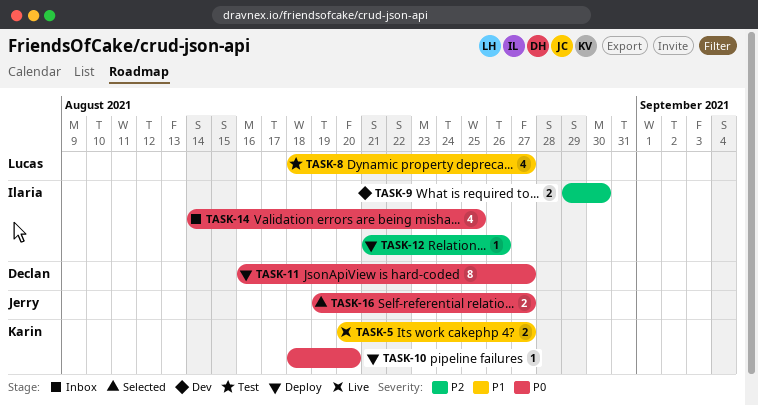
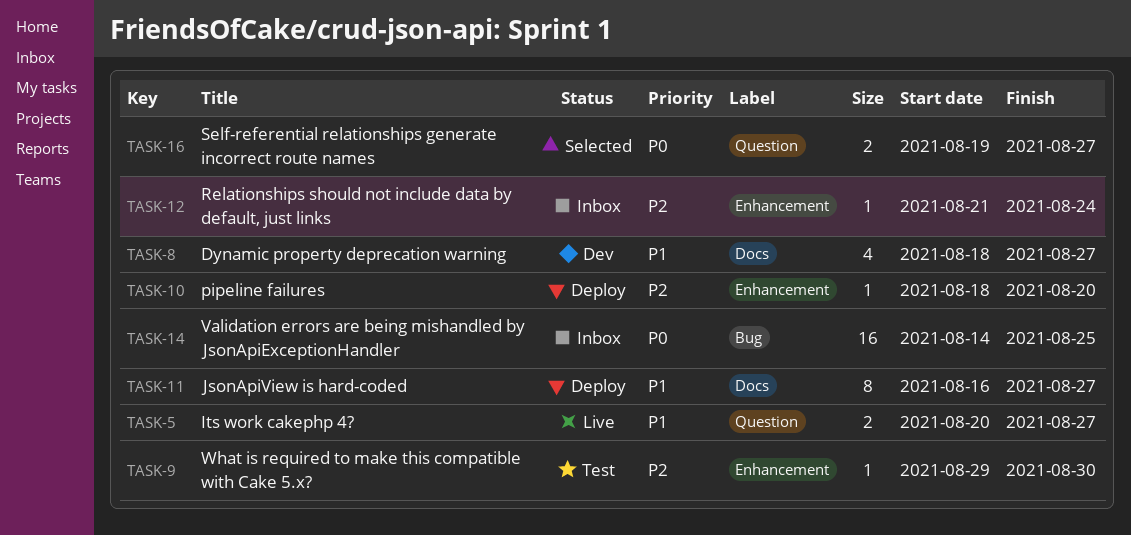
TASK-8, status: Test -> Dev
TASK-9, status: Dev -> Test
TASK-9, estimate: 2 -> 1
TASK-10, priority: P0 -> P2
TASK-11, priority: P0 -> P1
TASK-12, status: Deploy -> Inbox
TASK-12, due: Aug 26 -> Aug 24
TASK-14, estimate: 4 -> 16

